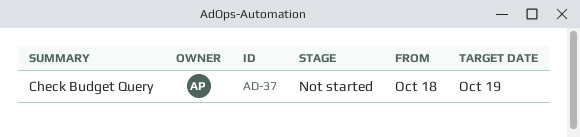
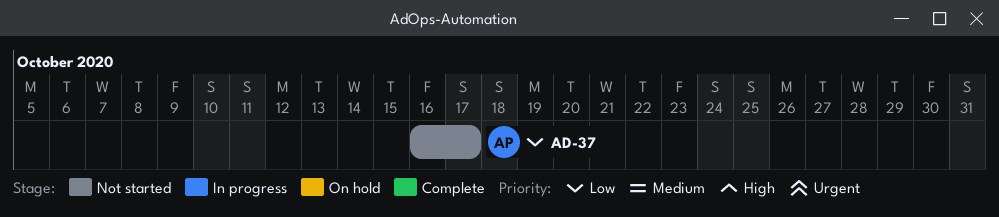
AD-37, start: Oct 18 -> Oct 16
AD-37, due: Oct 19 -> Oct 17

